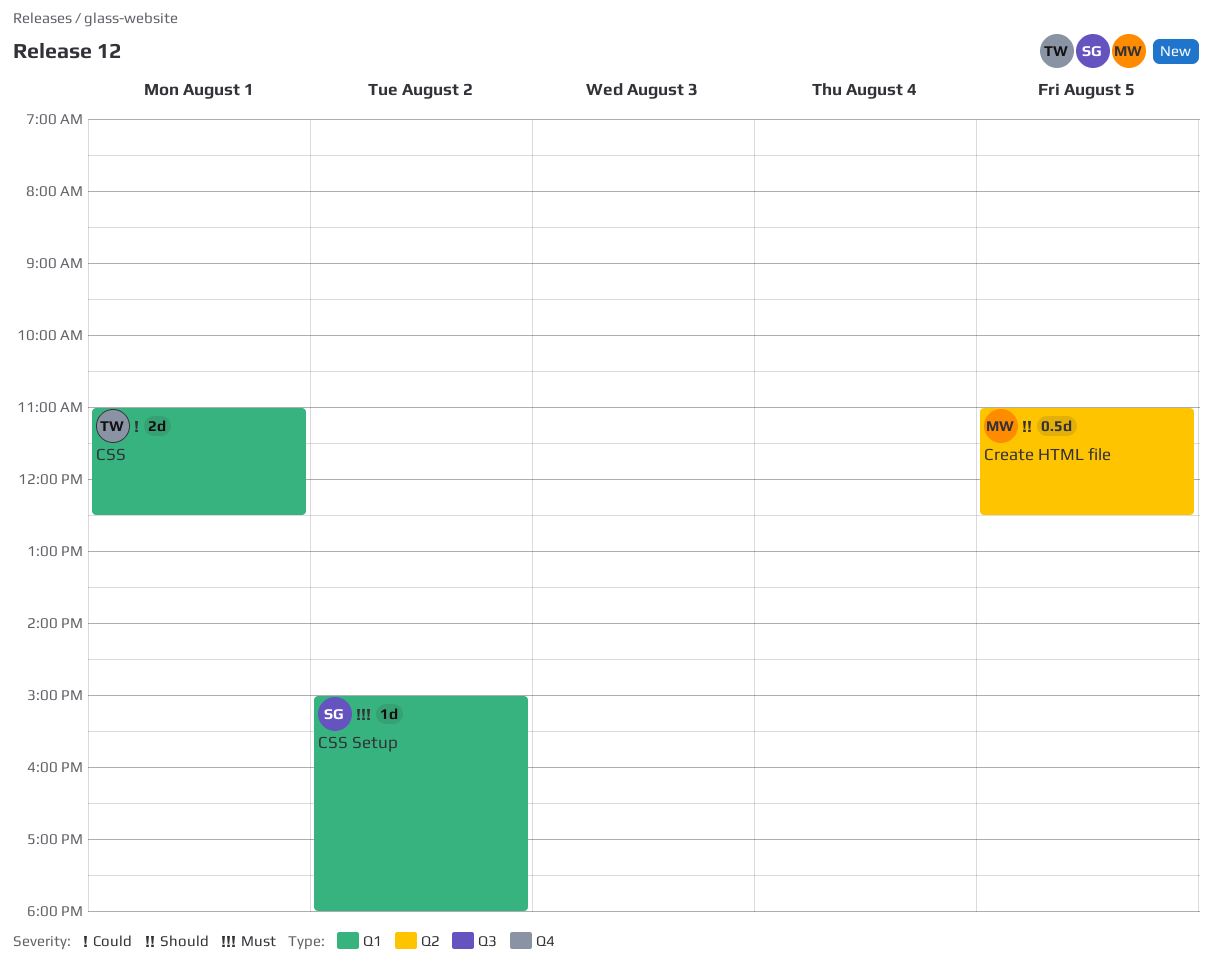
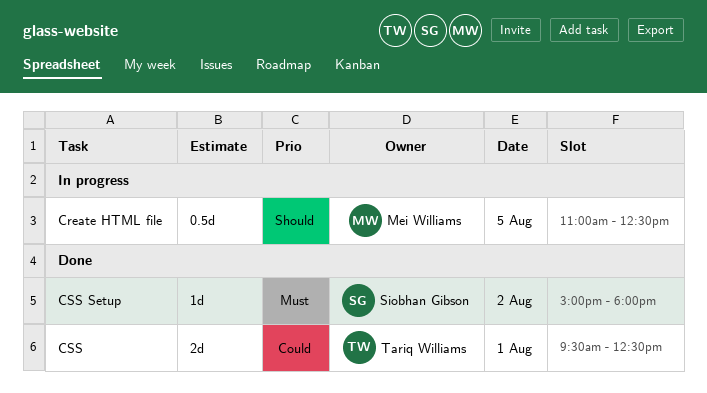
CSS, begins: 11:00 -> 09:30

